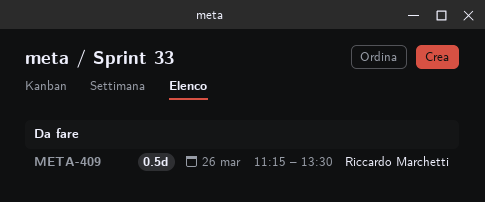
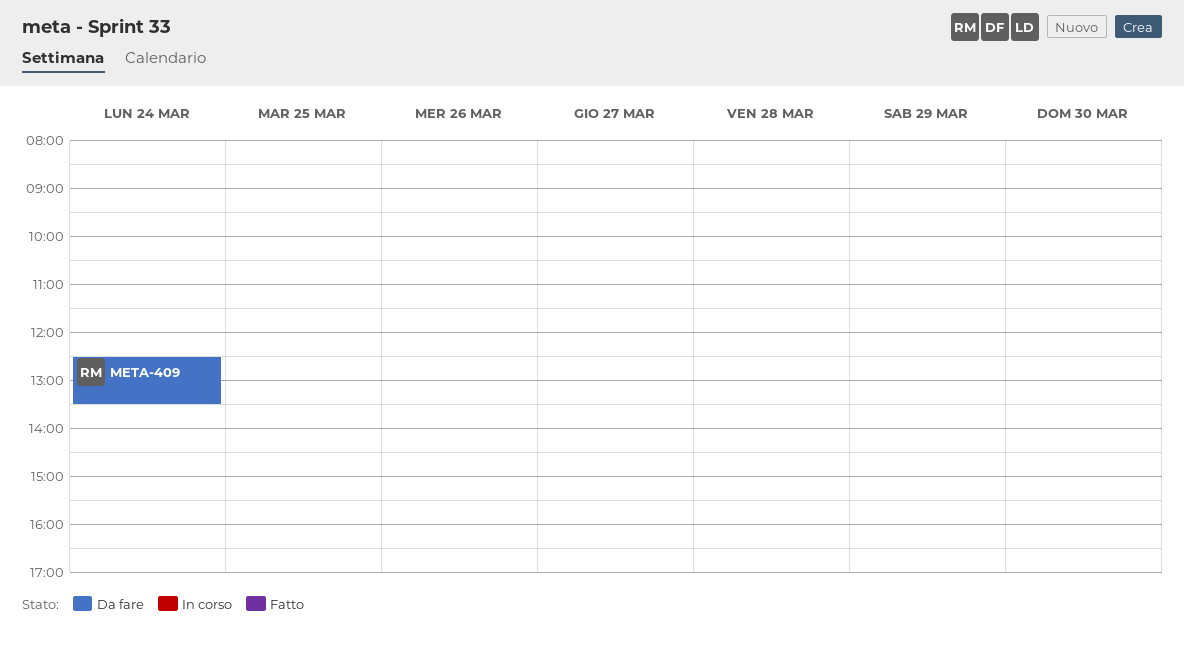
META-409, day: Mar 26 -> Mar 24
META-409, begins: 11:15 -> 12:30

